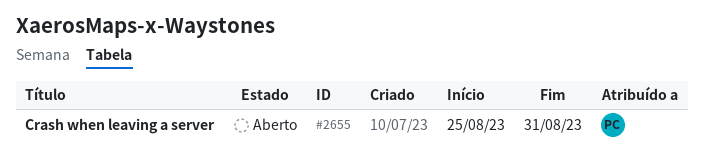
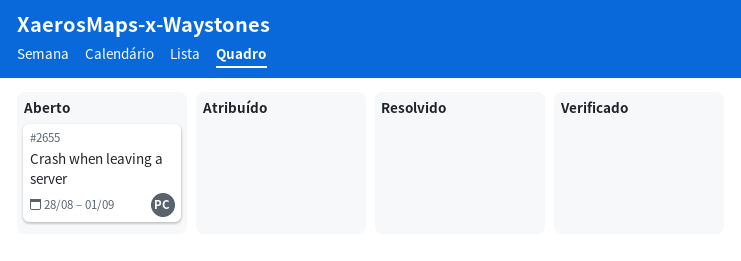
#2655, start: Aug 25 -> Aug 28
#2655, due: Aug 31 -> Sep 1

